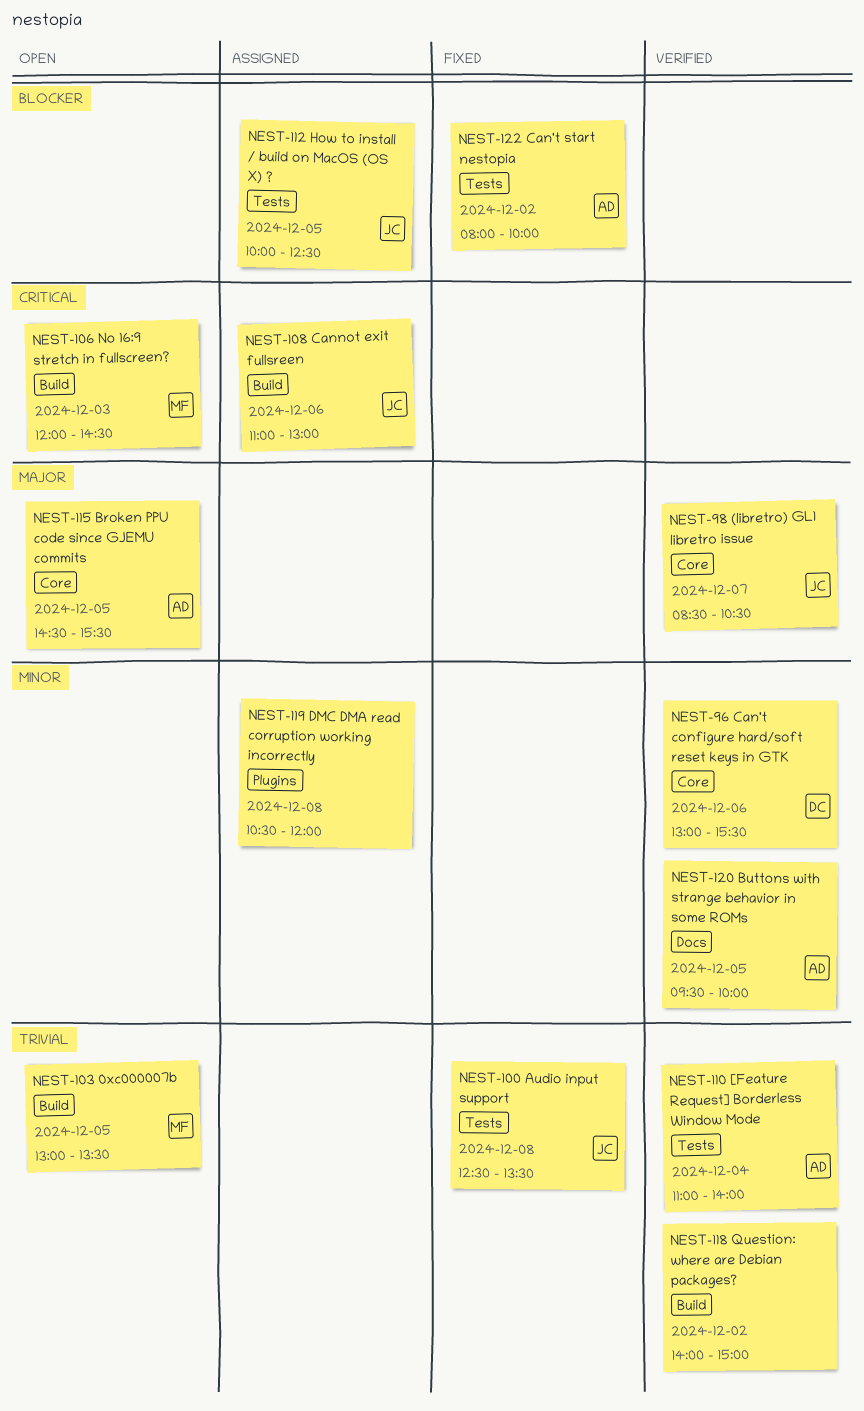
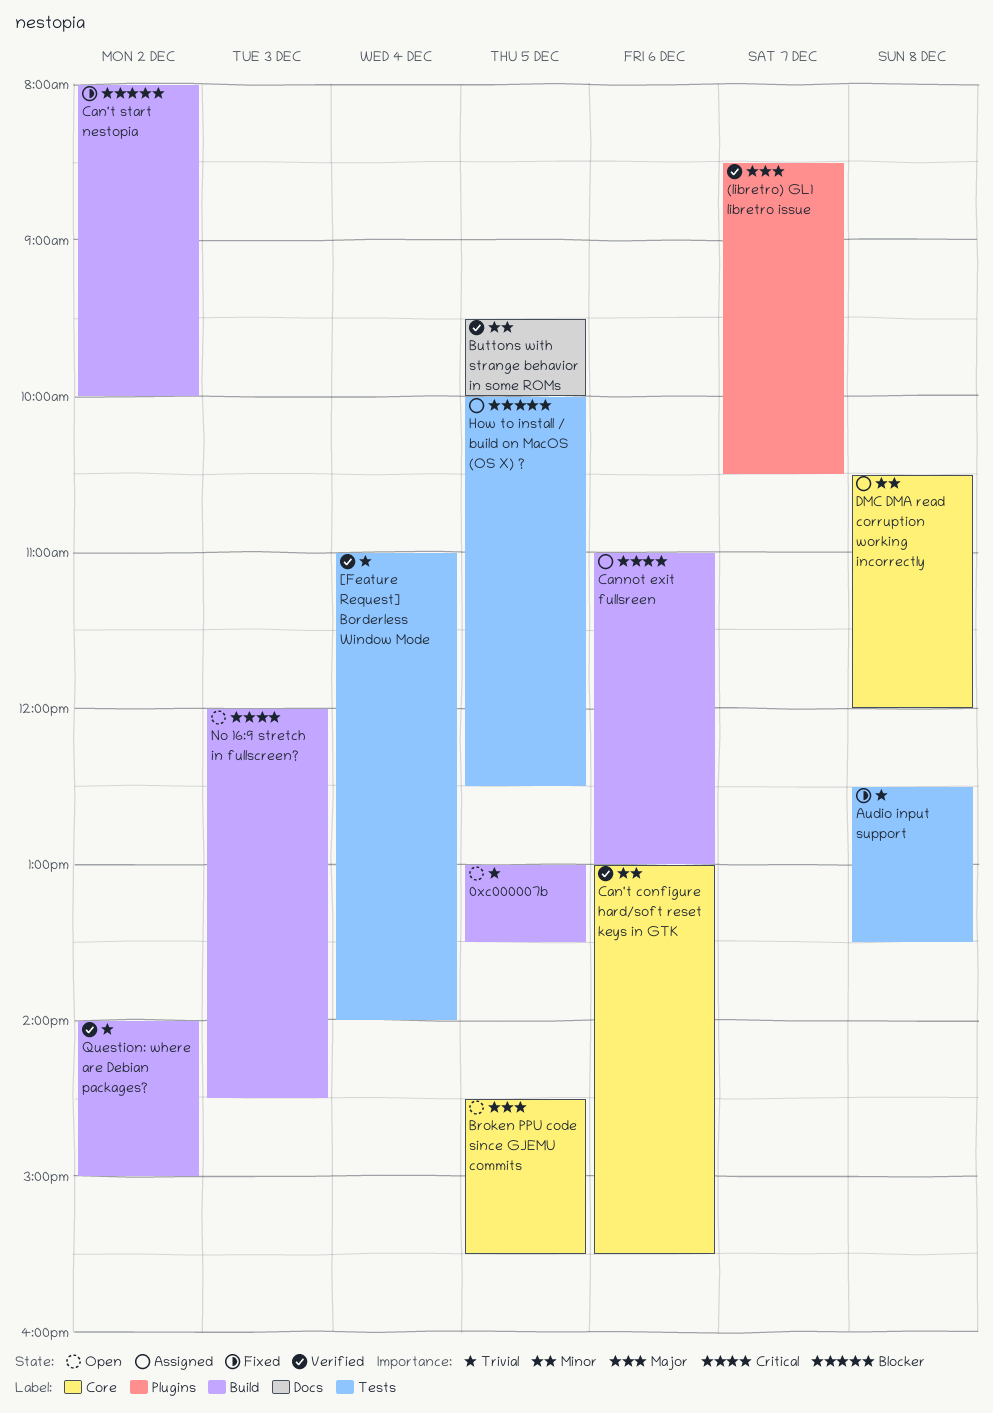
(libretro) GL1 libretro issue, label: Core -> Plugins
Can't start nestopia, label: Tests -> Build
DMC DMA read corruption working incorrectly, label: Plugins -> Core

